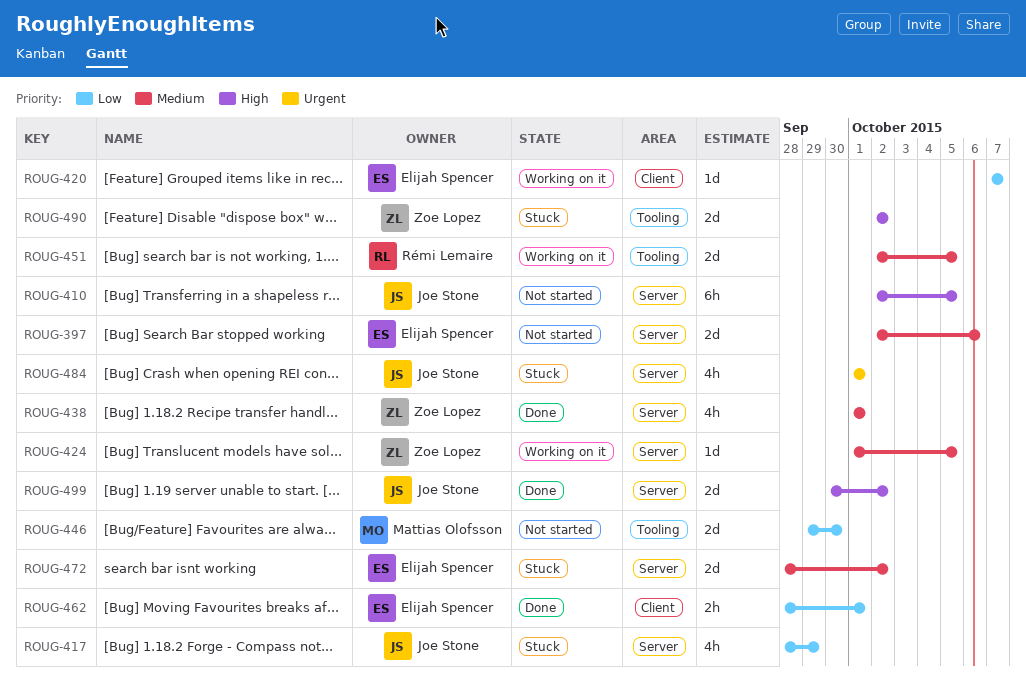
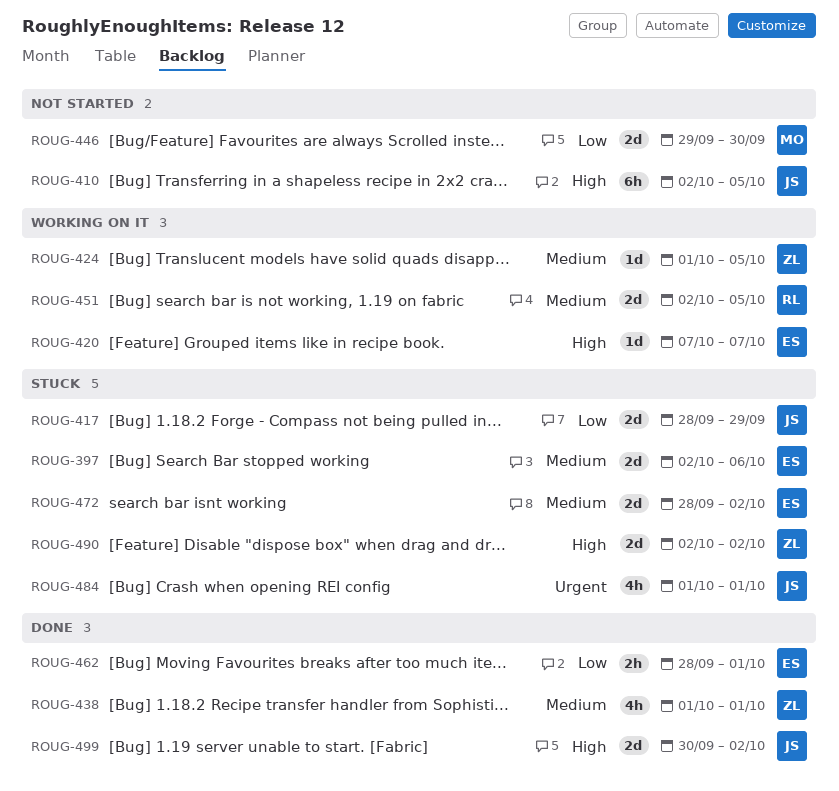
ROUG-397, status: Not started -> Stuck
ROUG-417, estimate: 4h -> 2d
ROUG-420, priority: Low -> High

